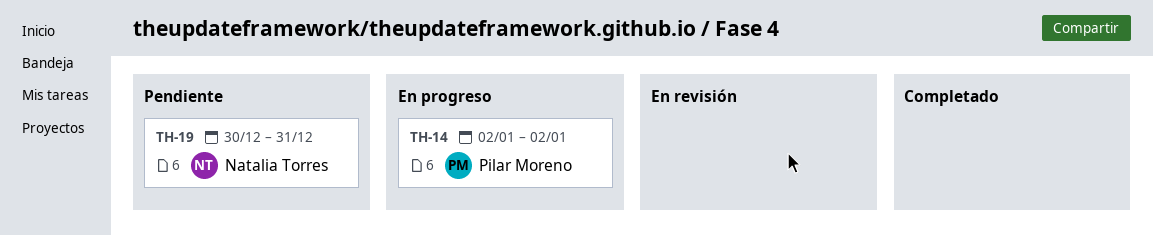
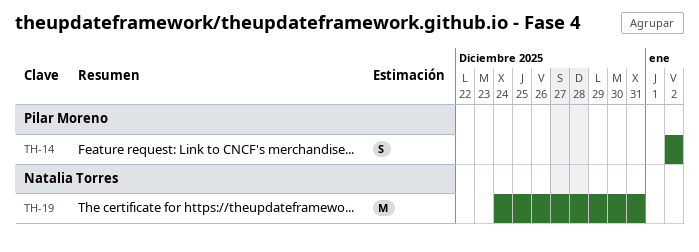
TH-19, start: Dec 30 -> Dec 24

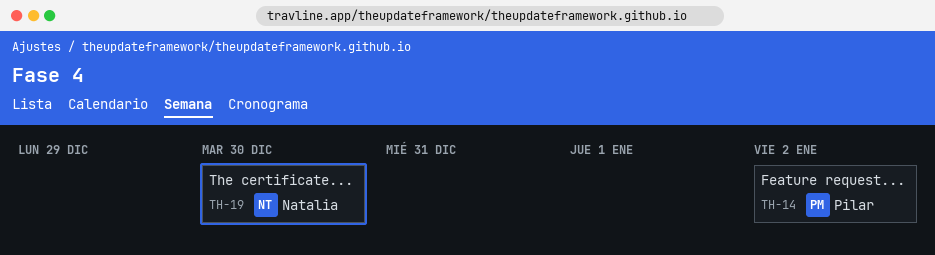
TH-19, due: Dec 31 -> Dec 30

